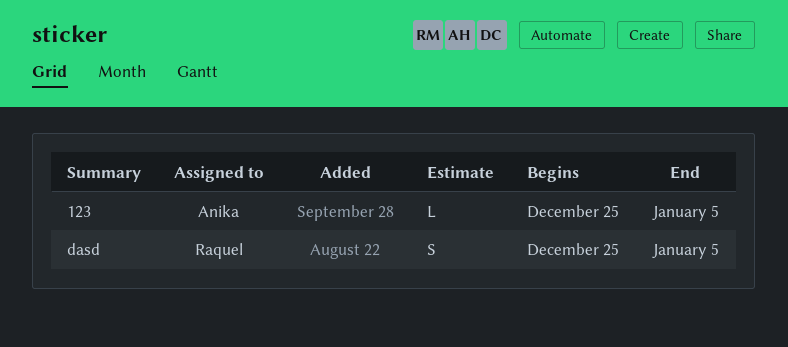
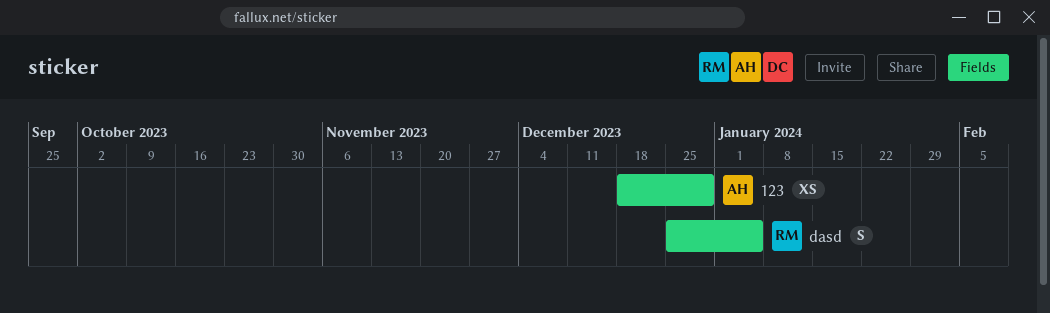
123, estimate: L -> XS
123, start: Dec 25 -> Dec 18
123, due: Jan 5 -> Dec 29

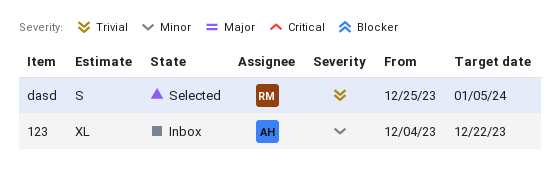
123, estimate: XS -> XL
123, start: Dec 18 -> Dec 4
123, due: Dec 29 -> Dec 22

